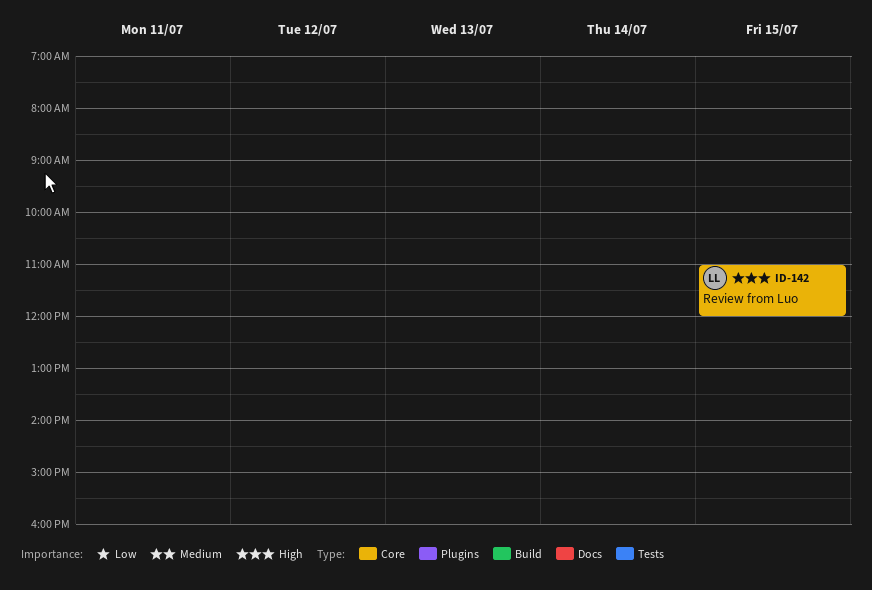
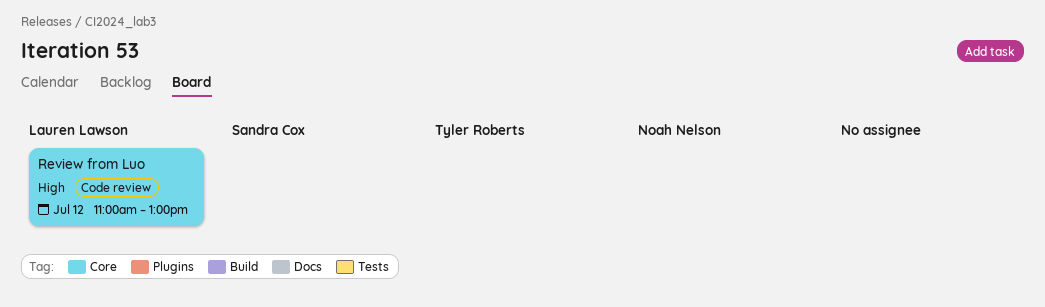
Review from Luo, day: Jul 15 -> Jul 12
Review from Luo, ends: 12:00 -> 13:00

